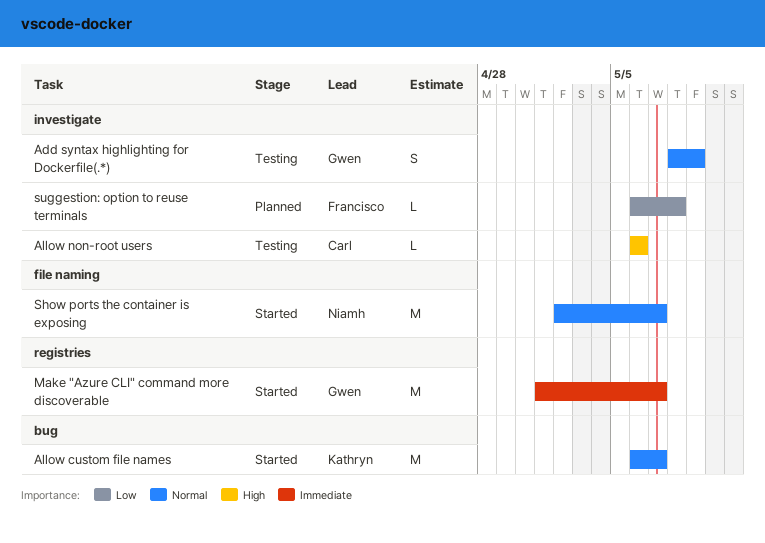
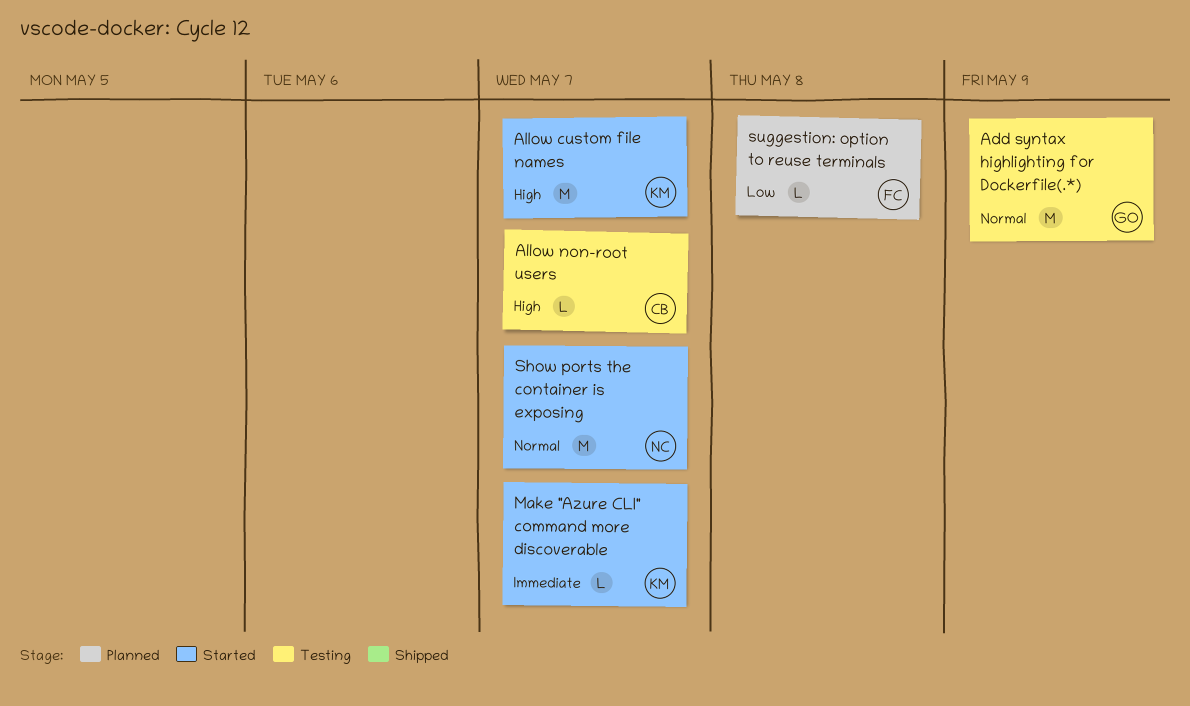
Add syntax highlighting for Dockerfile(.*), estimate: S -> M
Allow custom file names, priority: Normal -> High
Allow non-root users, due: May 6 -> May 7
Make "Azure CLI" command more discoverable, owner: Gwen -> Kathryn
Make "Azure CLI" command more discoverable, estimate: M -> L

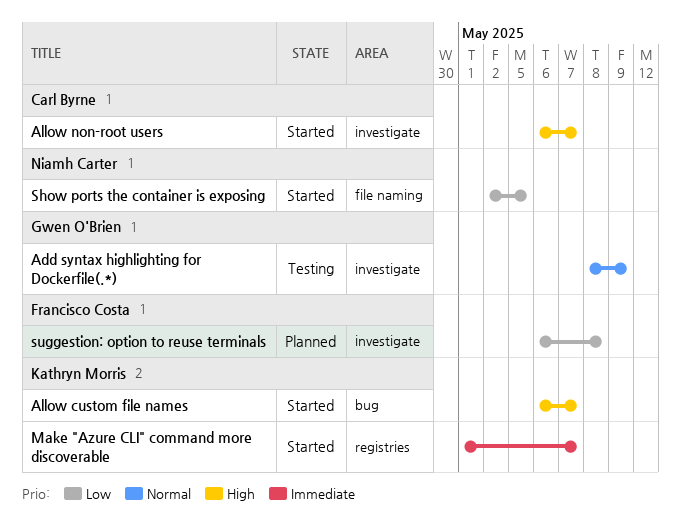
Allow non-root users, status: Testing -> Started
Show ports the container is exposing, priority: Normal -> Low
Show ports the container is exposing, due: May 7 -> May 5

